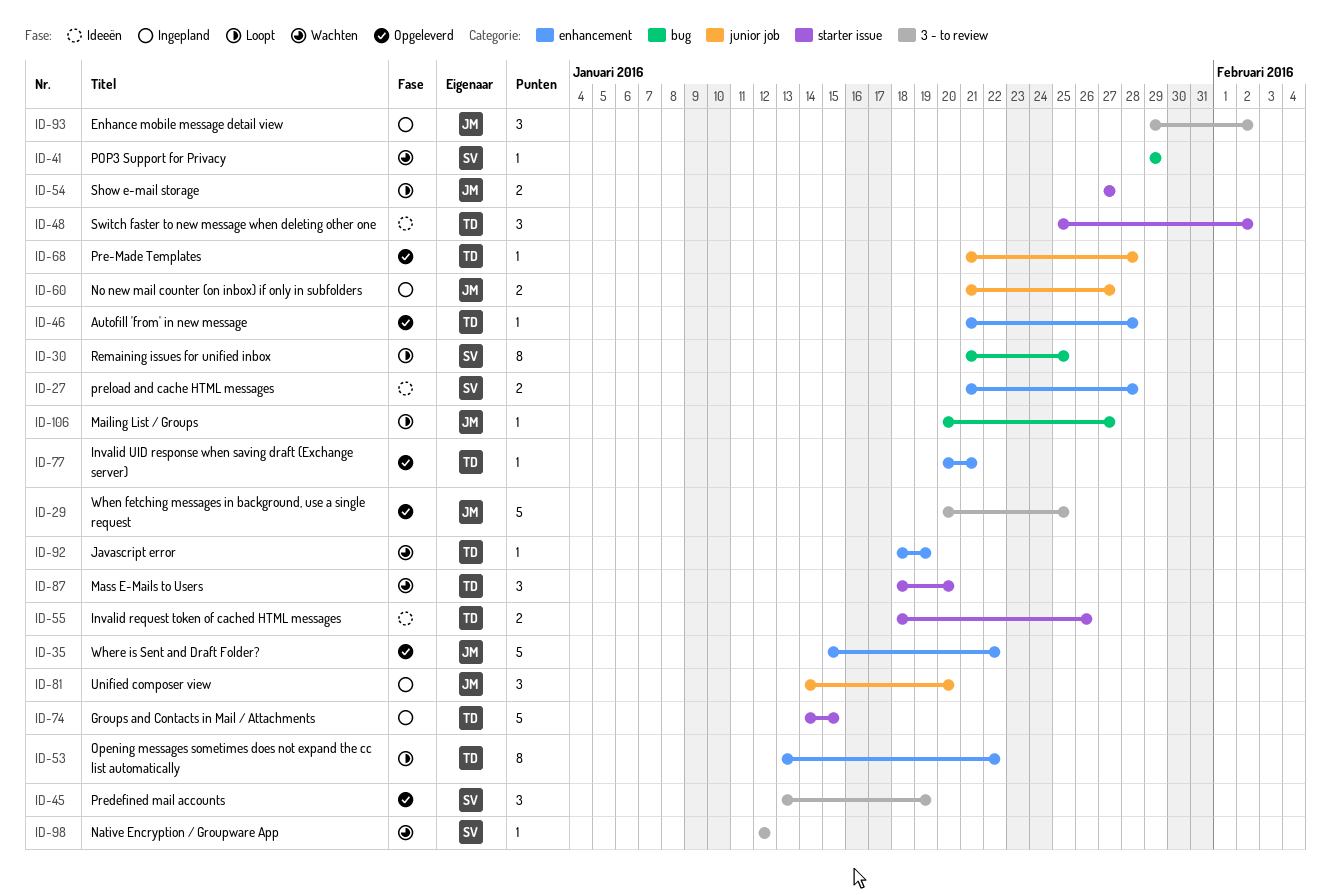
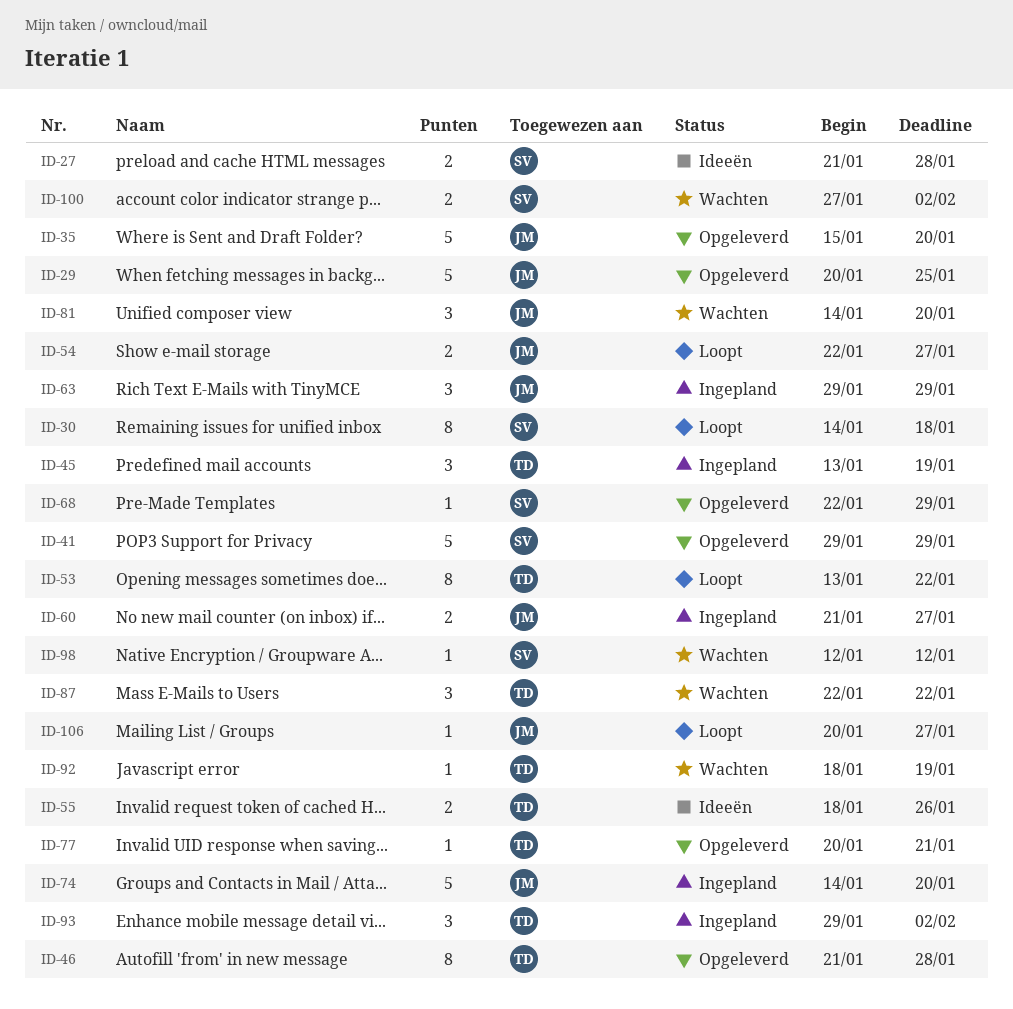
ID-30, start: Jan 21 -> Jan 14
ID-30, due: Jan 25 -> Jan 18
ID-35, due: Jan 22 -> Jan 20
ID-41, status: Wachten -> Opgeleverd
ID-41, estimate: 1 -> 5
ID-45, status: Opgeleverd -> Ingepland
ID-45, owner: SV -> TD
ID-46, estimate: 1 -> 8
ID-48: present -> none
ID-54, start: Jan 27 -> Jan 22
ID-63: none -> present
ID-68, owner: TD -> SV
ID-68, start: Jan 21 -> Jan 22
ID-68, due: Jan 28 -> Jan 29
ID-74, owner: TD -> JM
ID-74, due: Jan 15 -> Jan 20
ID-81, status: Ingepland -> Wachten
ID-87, start: Jan 18 -> Jan 22
ID-87, due: Jan 20 -> Jan 22
ID-93, owner: JM -> TD
ID-100: none -> present

